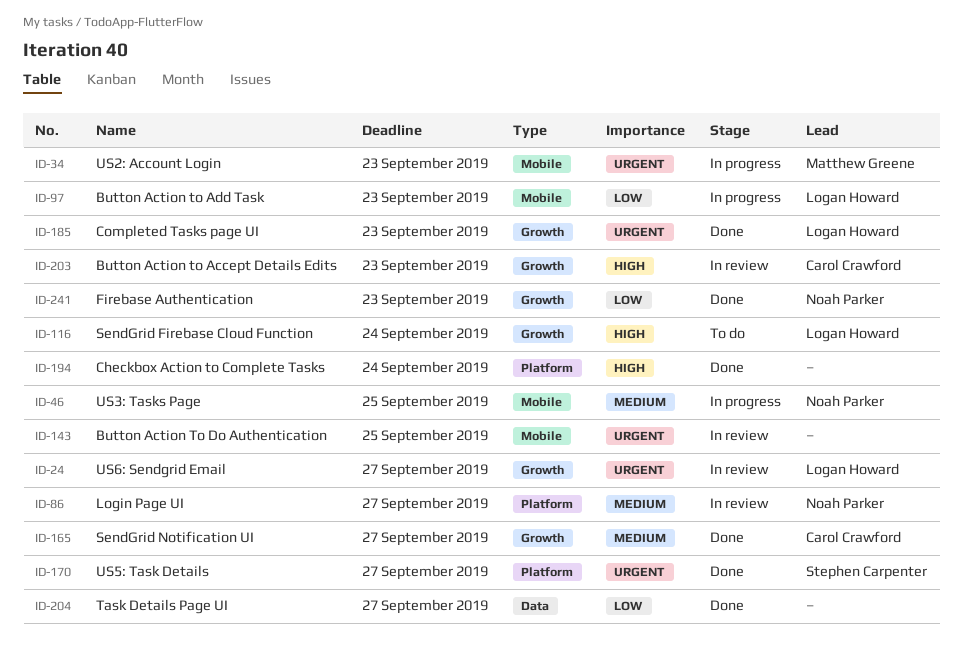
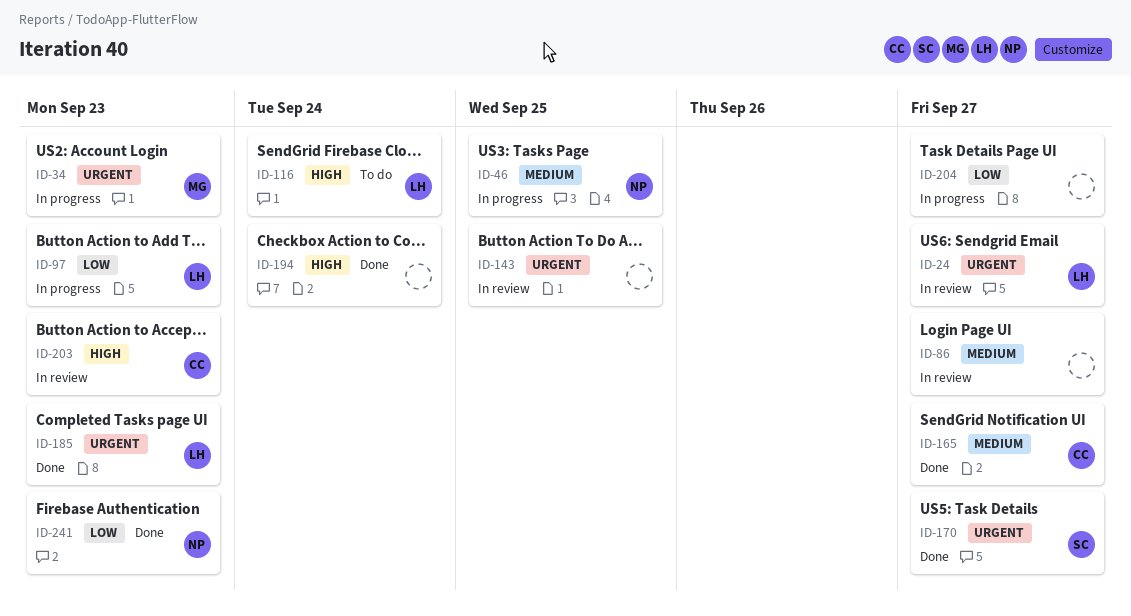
ID-86, owner: Noah Parker -> none
ID-204, status: Done -> In progress

